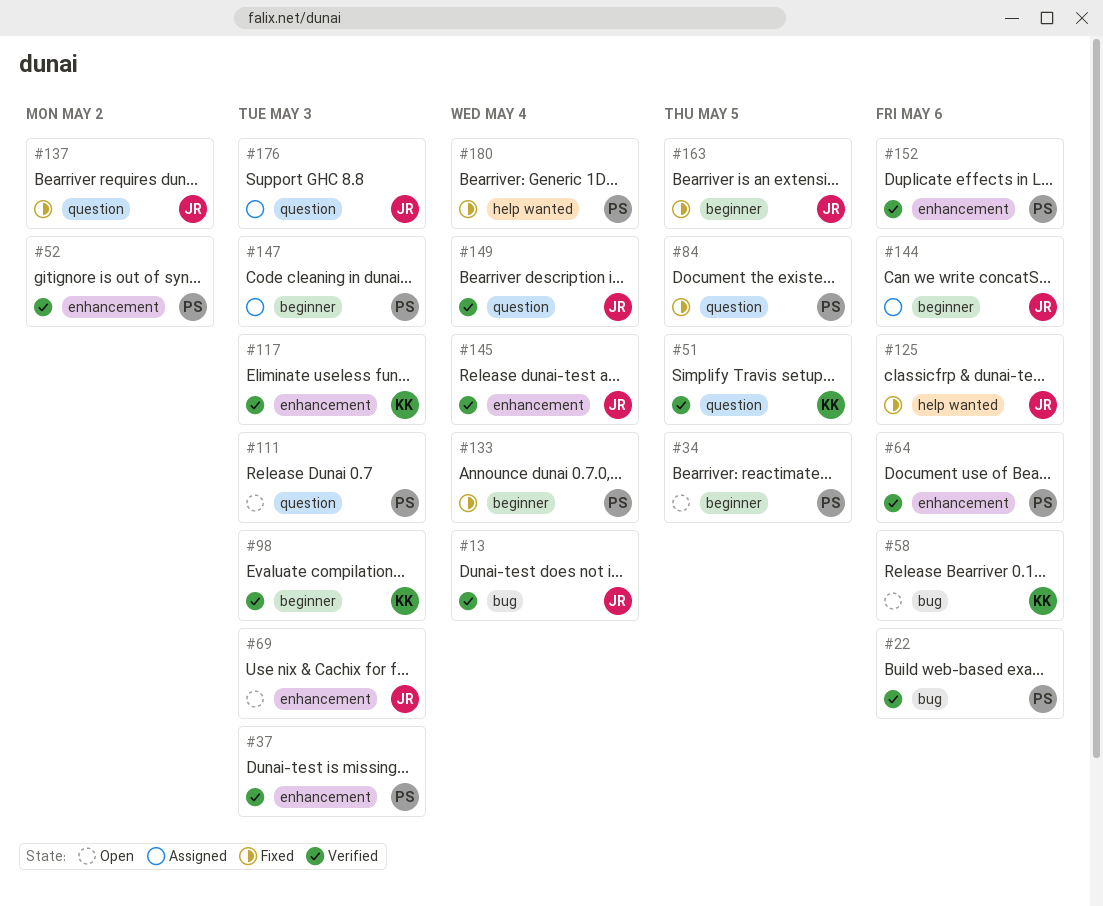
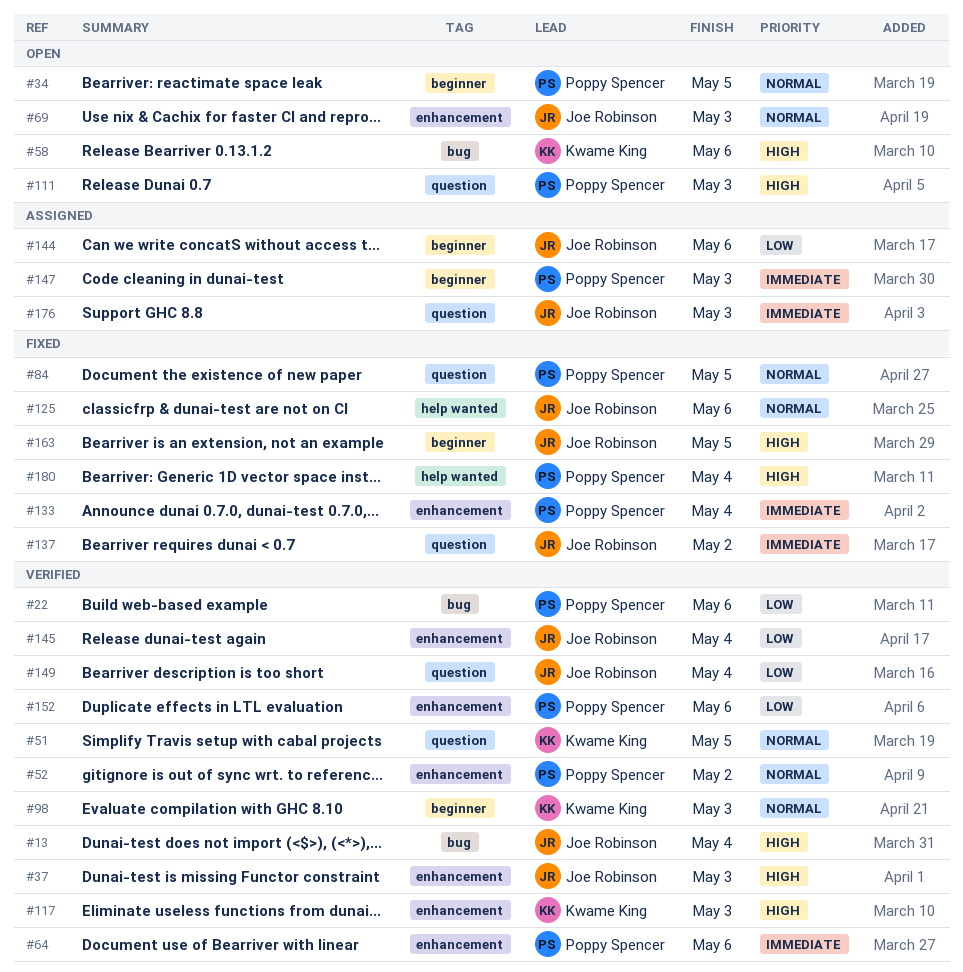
#37, owner: Poppy Spencer -> Joe Robinson
#133, label: beginner -> enhancement

